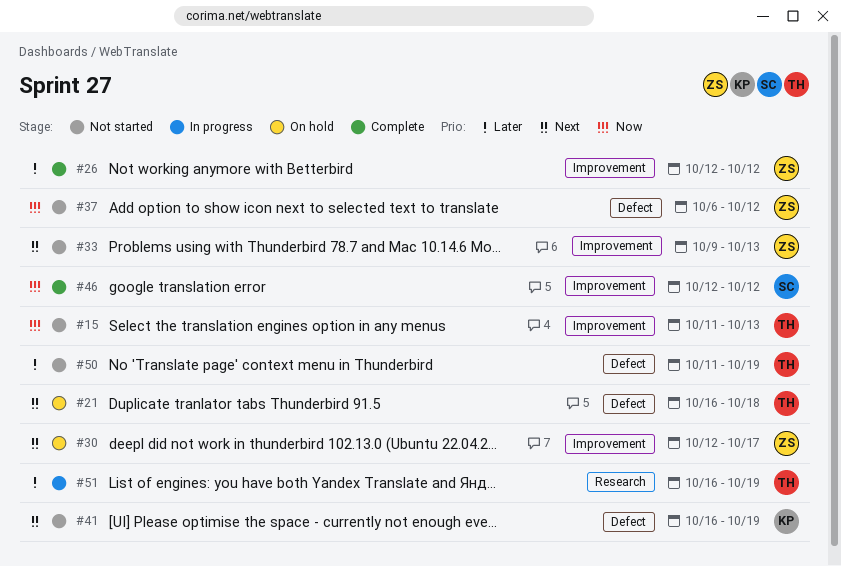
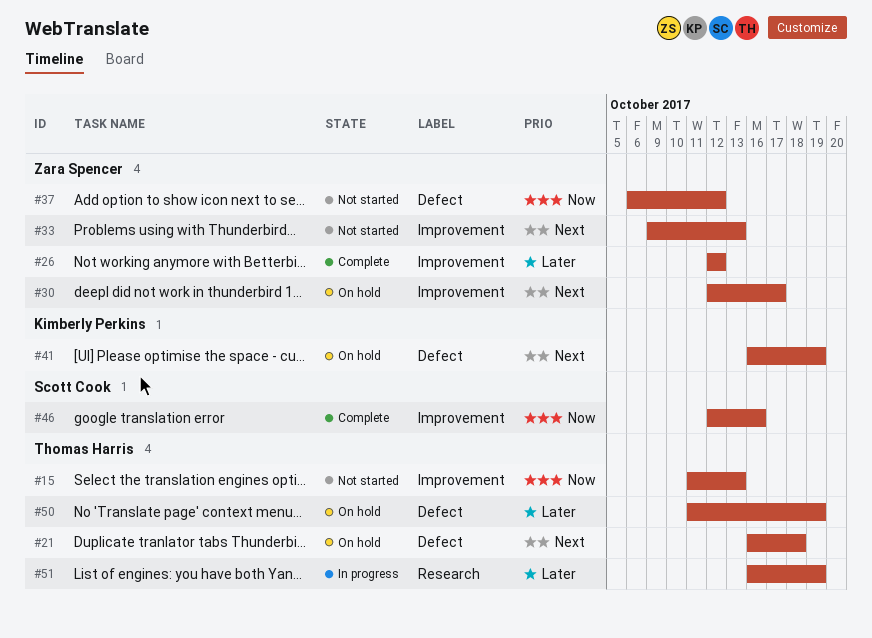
#41, status: Not started -> On hold
#46, due: Oct 12 -> Oct 16
#50, status: Not started -> On hold

